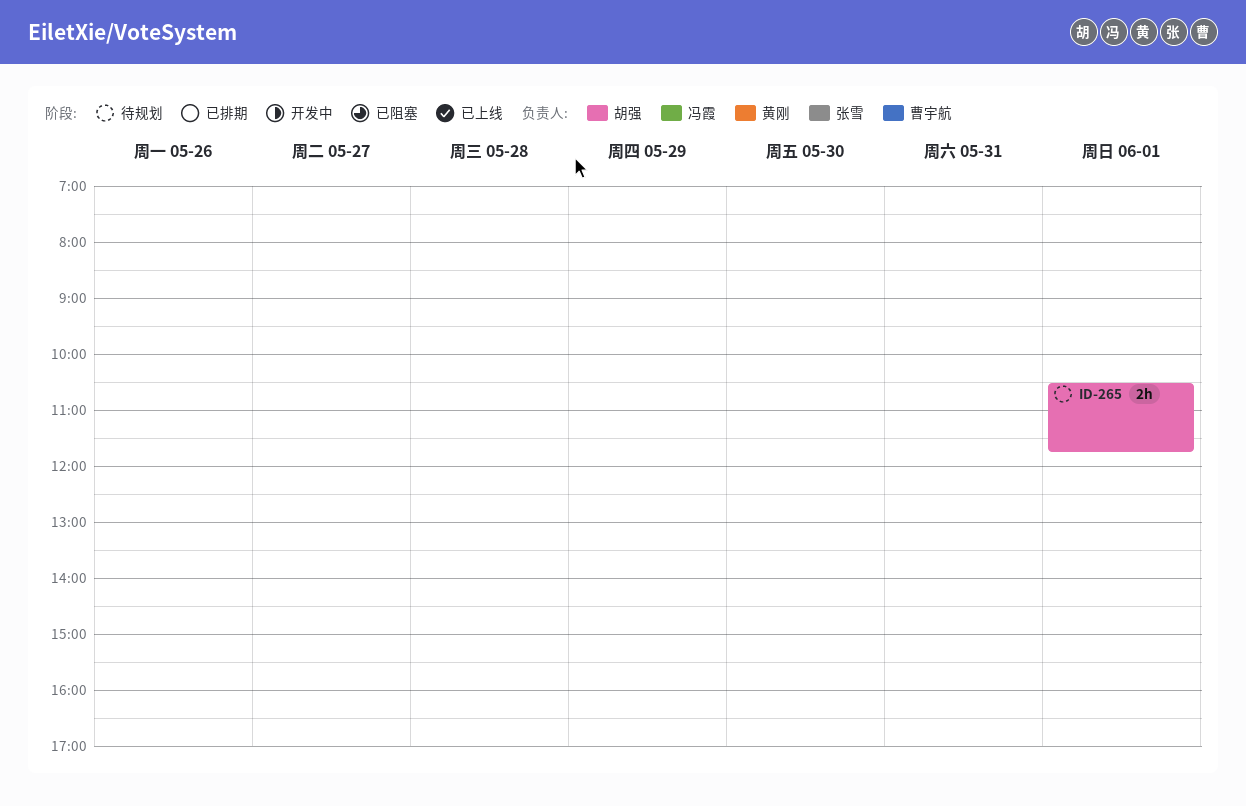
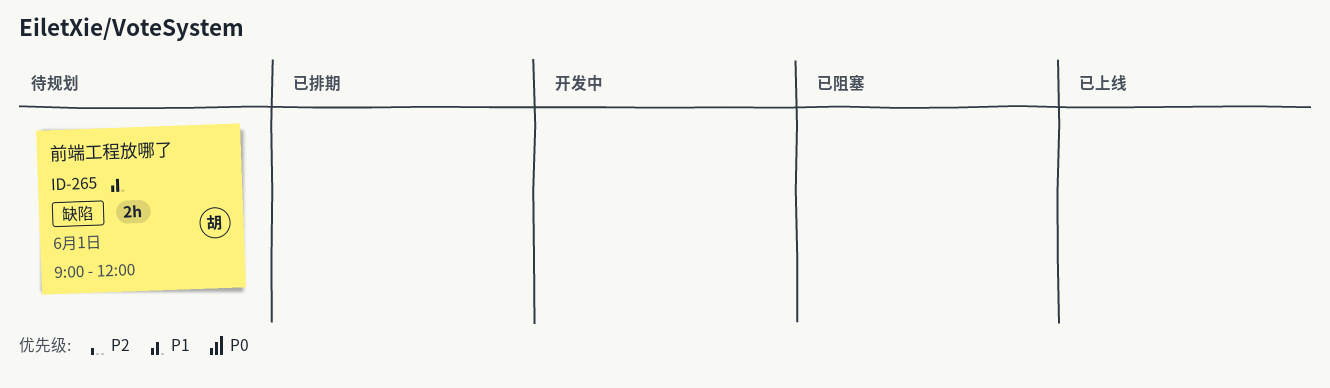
ID-265, begins: 10:30 -> 09:00
ID-265, ends: 11:45 -> 12:00

